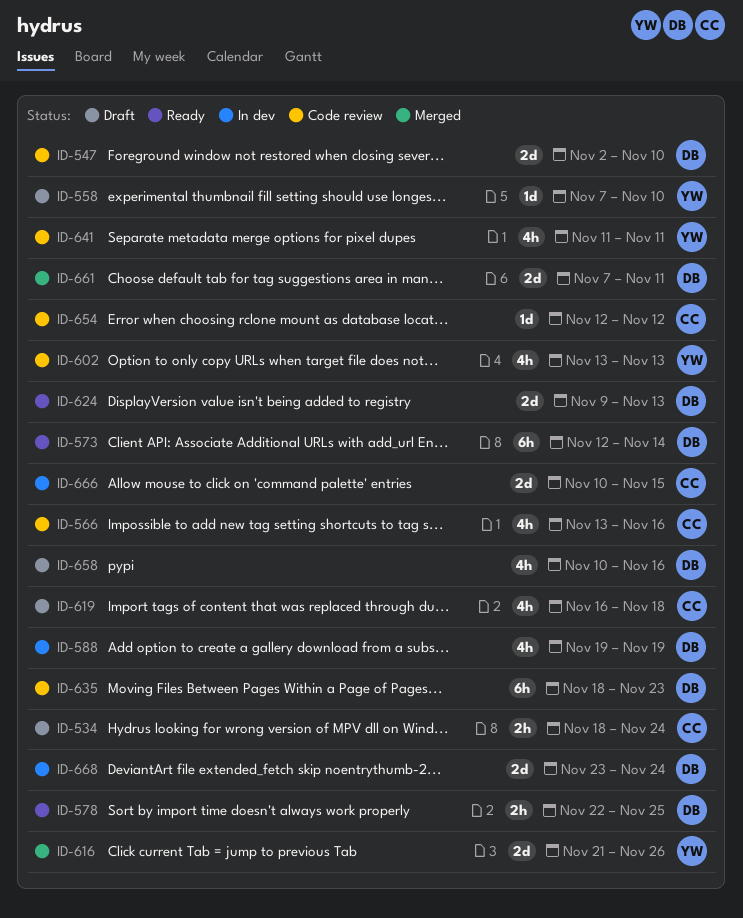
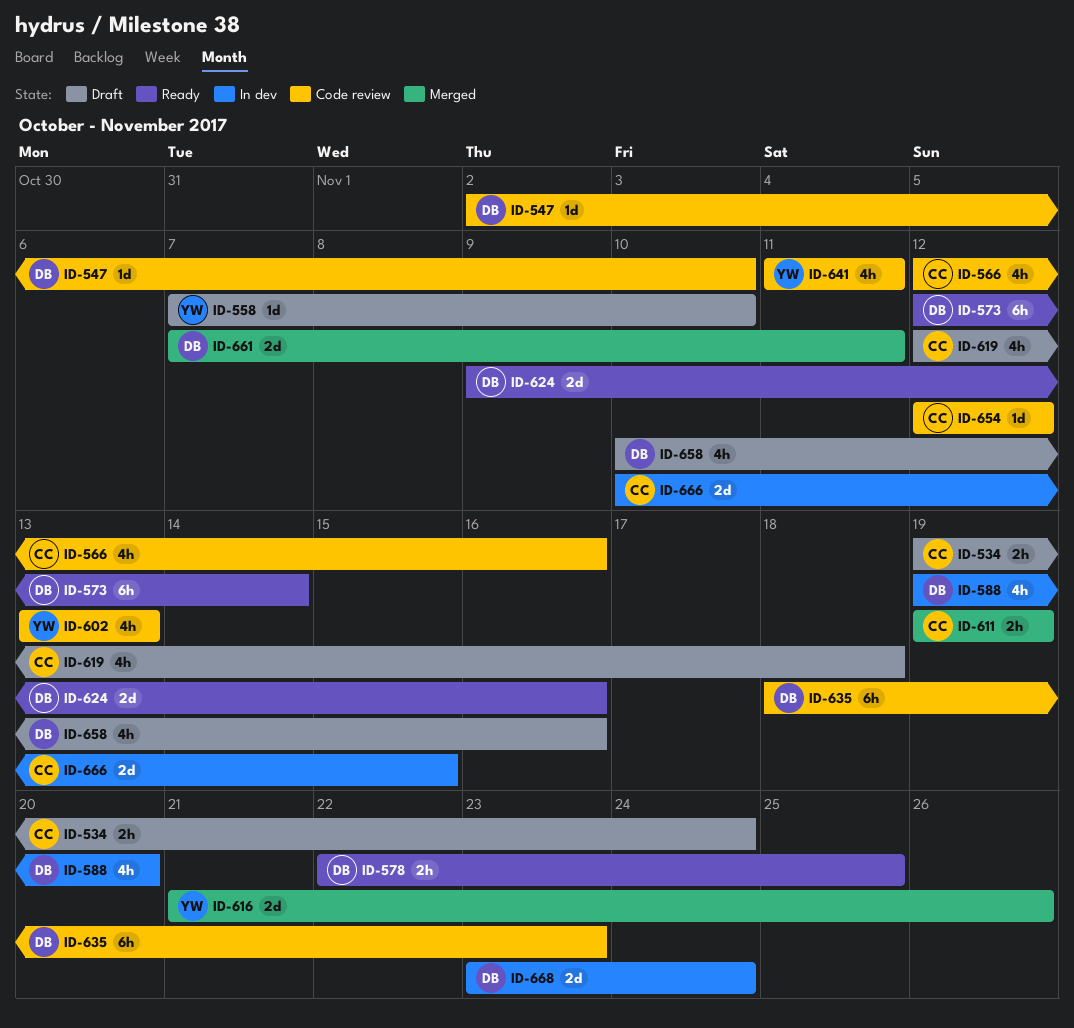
ID-534, start: Nov 18 -> Nov 19
ID-547, estimate: 2d -> 1d
ID-566, start: Nov 13 -> Nov 12
ID-588, due: Nov 19 -> Nov 20
ID-611: none -> present
ID-619, start: Nov 16 -> Nov 12
ID-624, due: Nov 13 -> Nov 16

